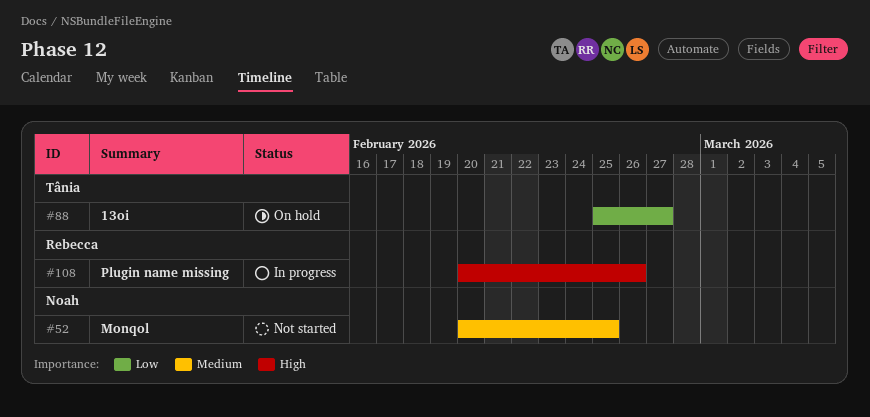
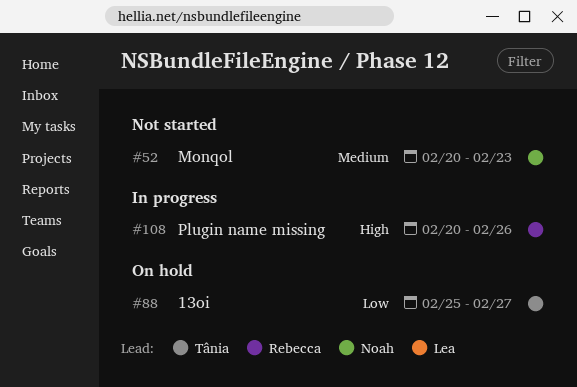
#52, due: Feb 25 -> Feb 23

